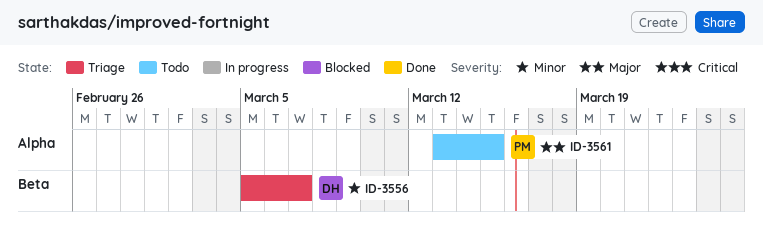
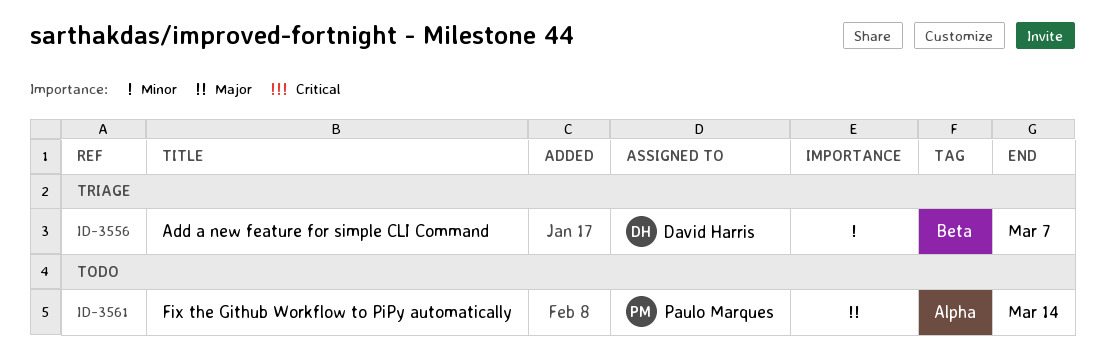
ID-3561, due: Mar 15 -> Mar 14

